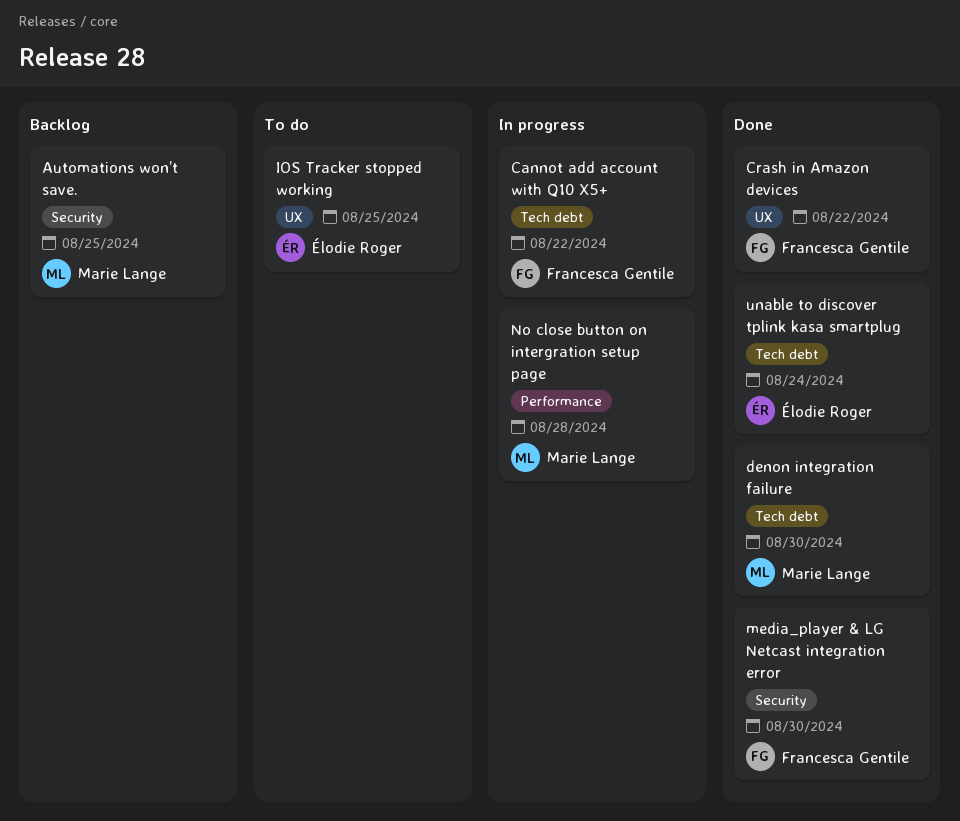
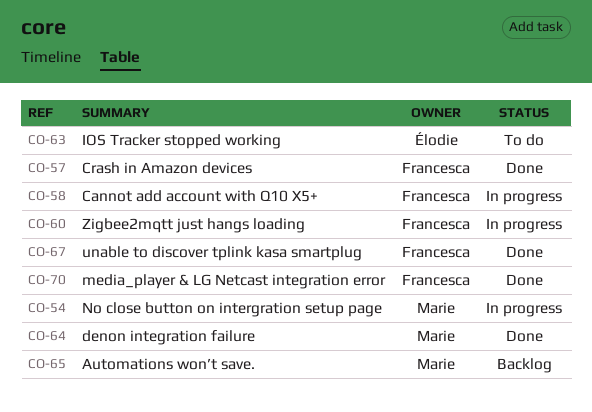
unable to discover tplink kasa smartplug, owner: Élodie Roger -> Francesca Gentile
Zigbee2mqtt just hangs loading: none -> present

